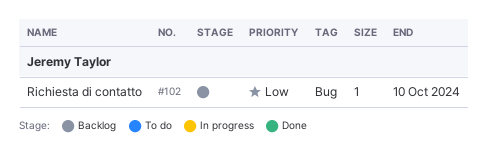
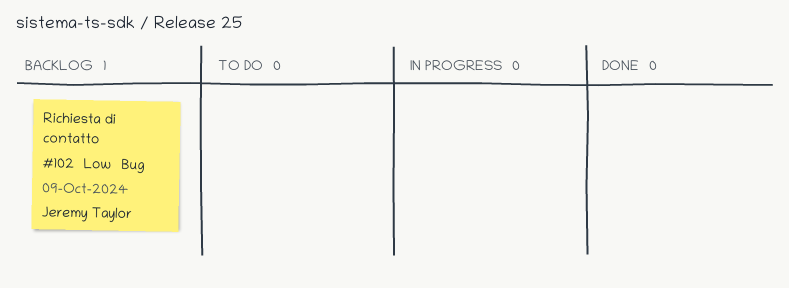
#102, due: Oct 10 -> Oct 9

